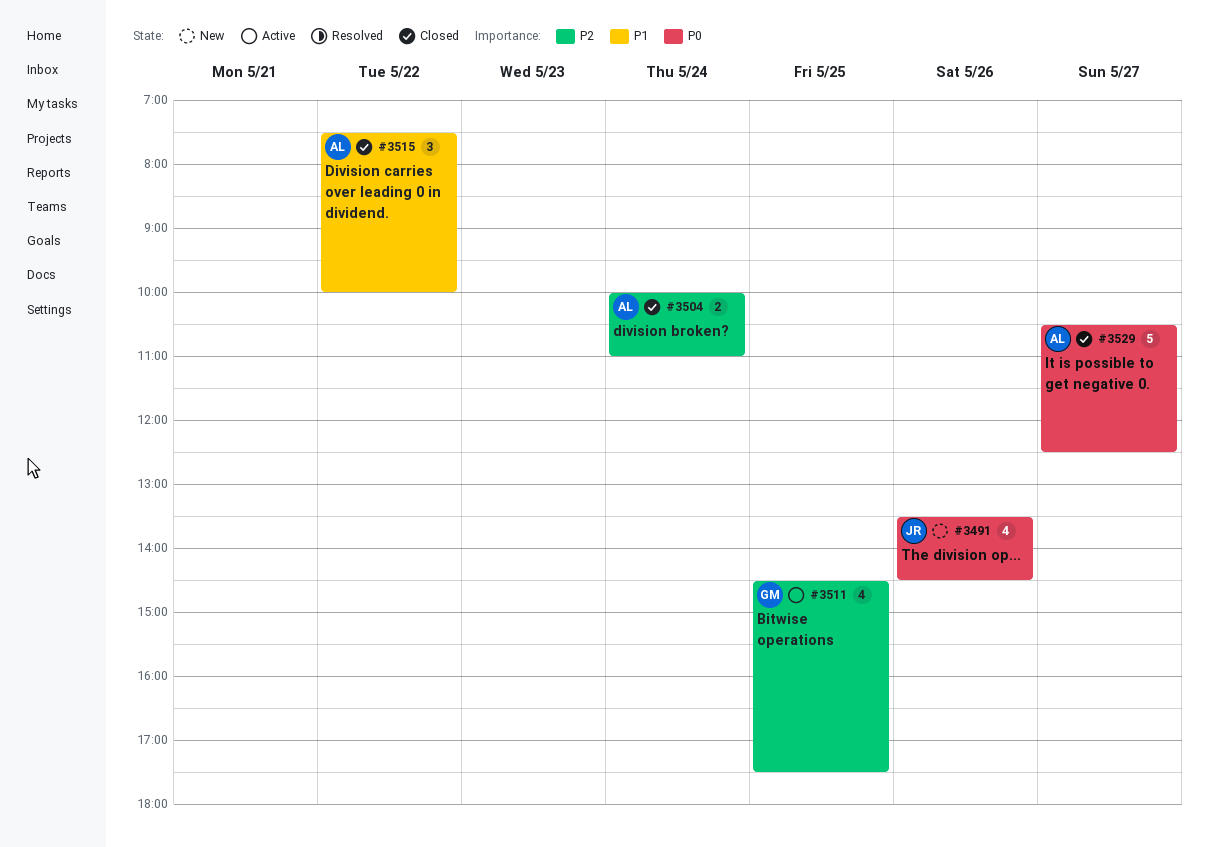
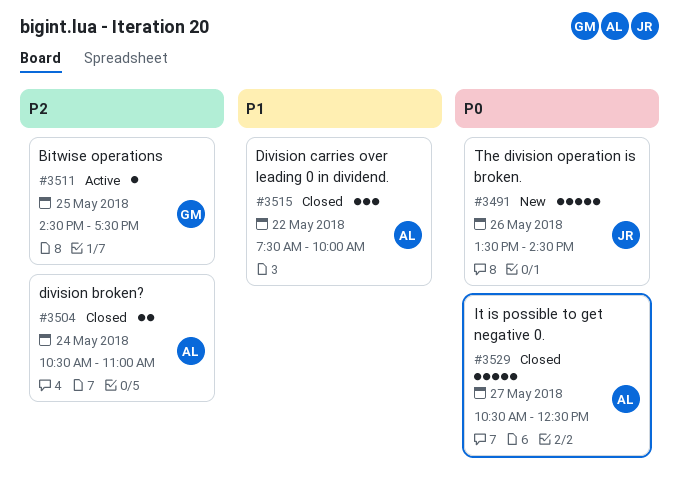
#3491, estimate: 4 -> 5
#3504, begins: 10:00 -> 10:30
#3511, estimate: 4 -> 1

